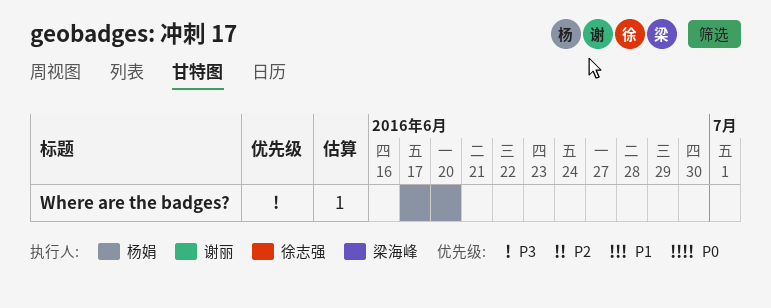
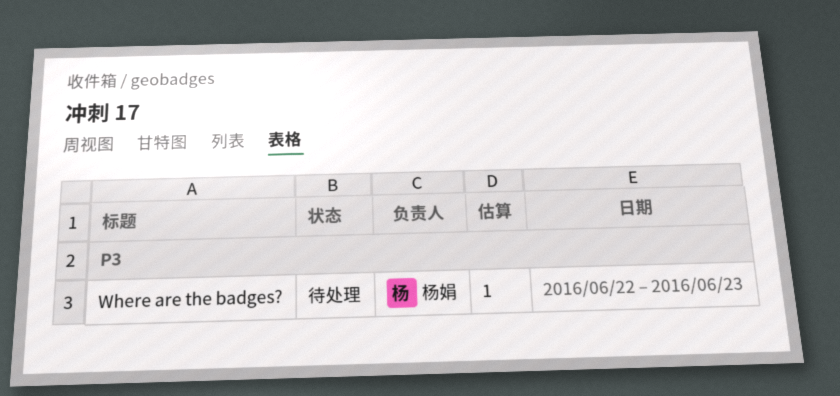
Where are the badges?, start: Jun 17 -> Jun 22
Where are the badges?, due: Jun 20 -> Jun 23

